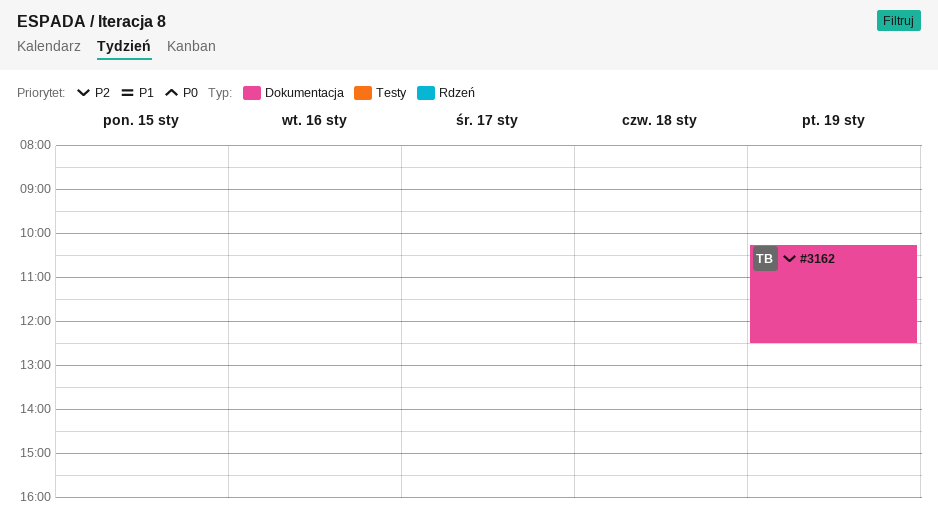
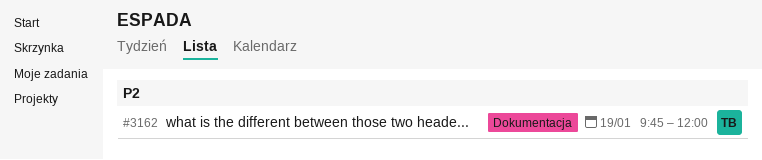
#3162, begins: 10:15 -> 09:45
#3162, ends: 12:30 -> 12:00

